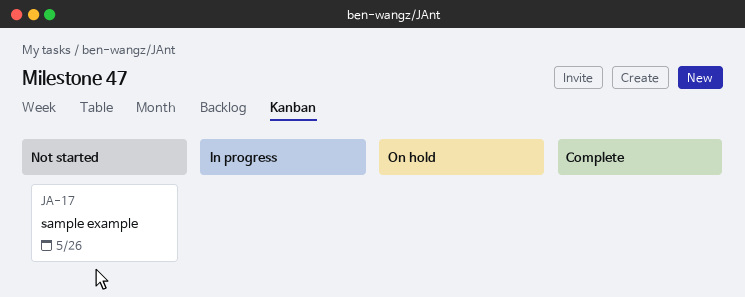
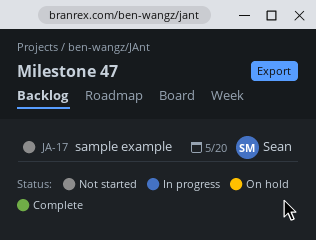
JA-17, due: May 26 -> May 20

